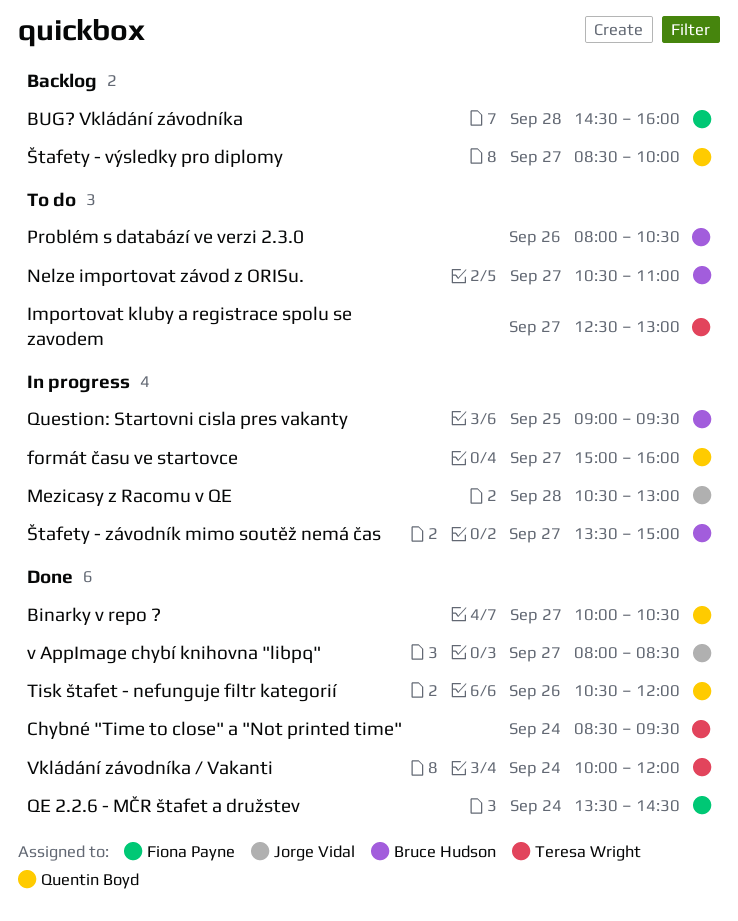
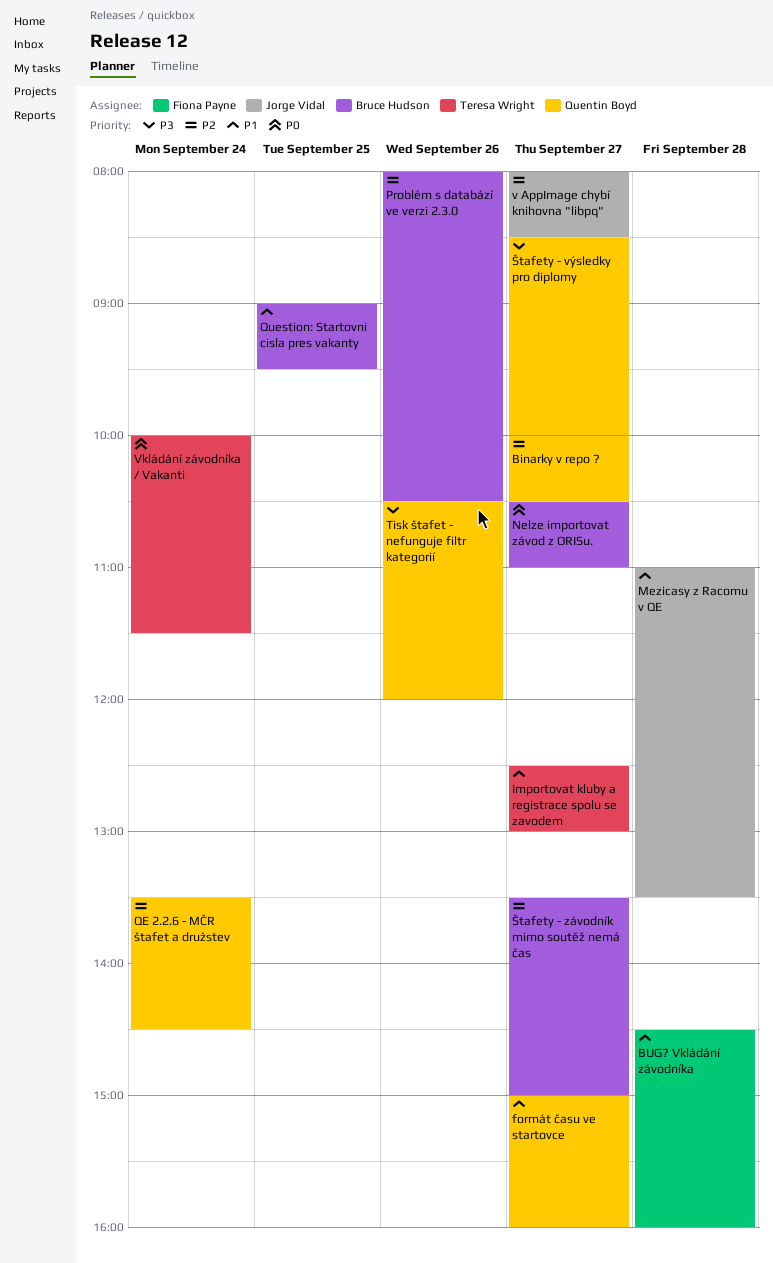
Chybné "Time to close" a "Not printed time": present -> none
Mezicasy z Racomu v QE, begins: 10:30 -> 11:00
Mezicasy z Racomu v QE, ends: 13:00 -> 13:30
QE 2.2.6 - MČR štafet a družstev, owner: Fiona Payne -> Quentin Boyd
Vkládání závodníka / Vakanti, ends: 12:00 -> 11:30

